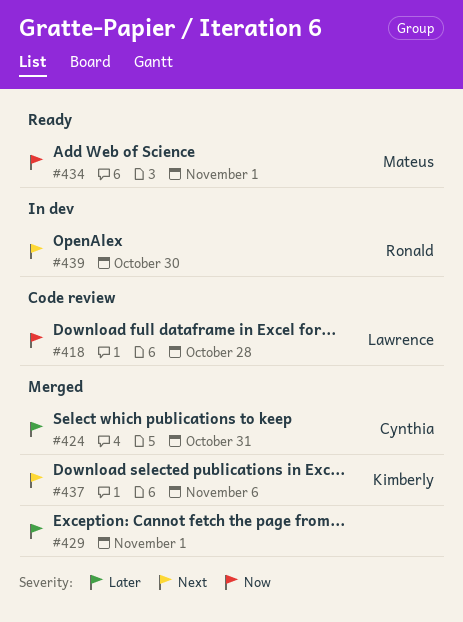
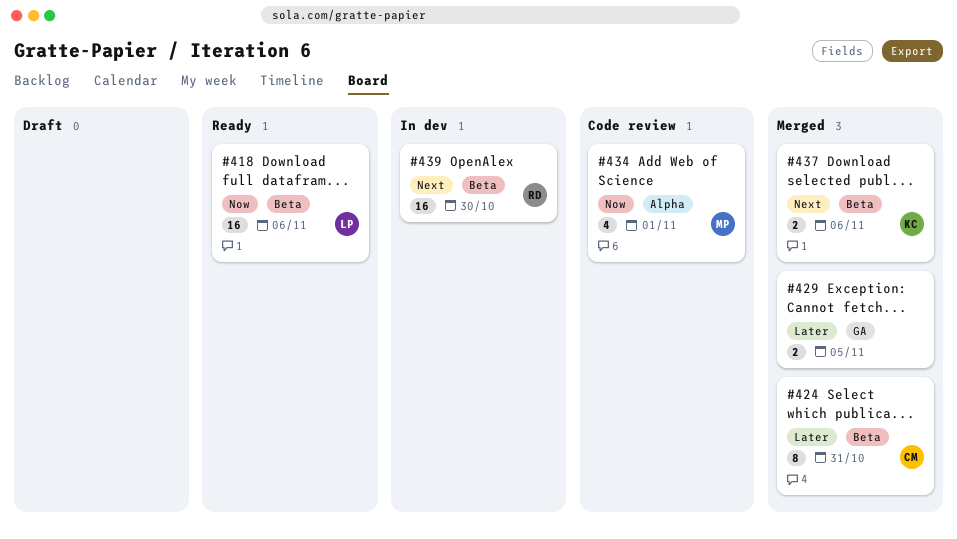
#418, status: Code review -> Ready
#418, due: Oct 28 -> Nov 6
#429, due: Nov 1 -> Nov 5
#434, status: Ready -> Code review

